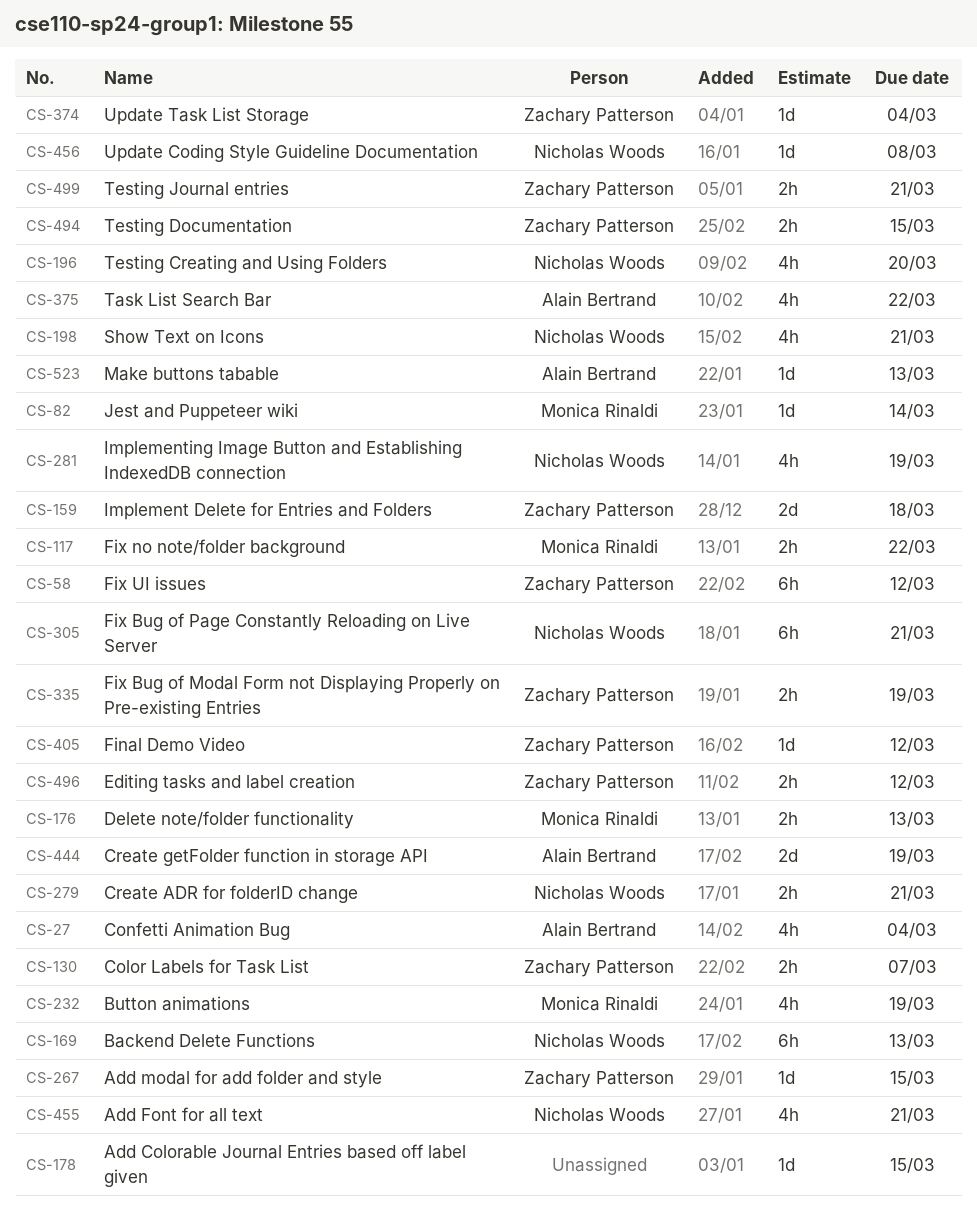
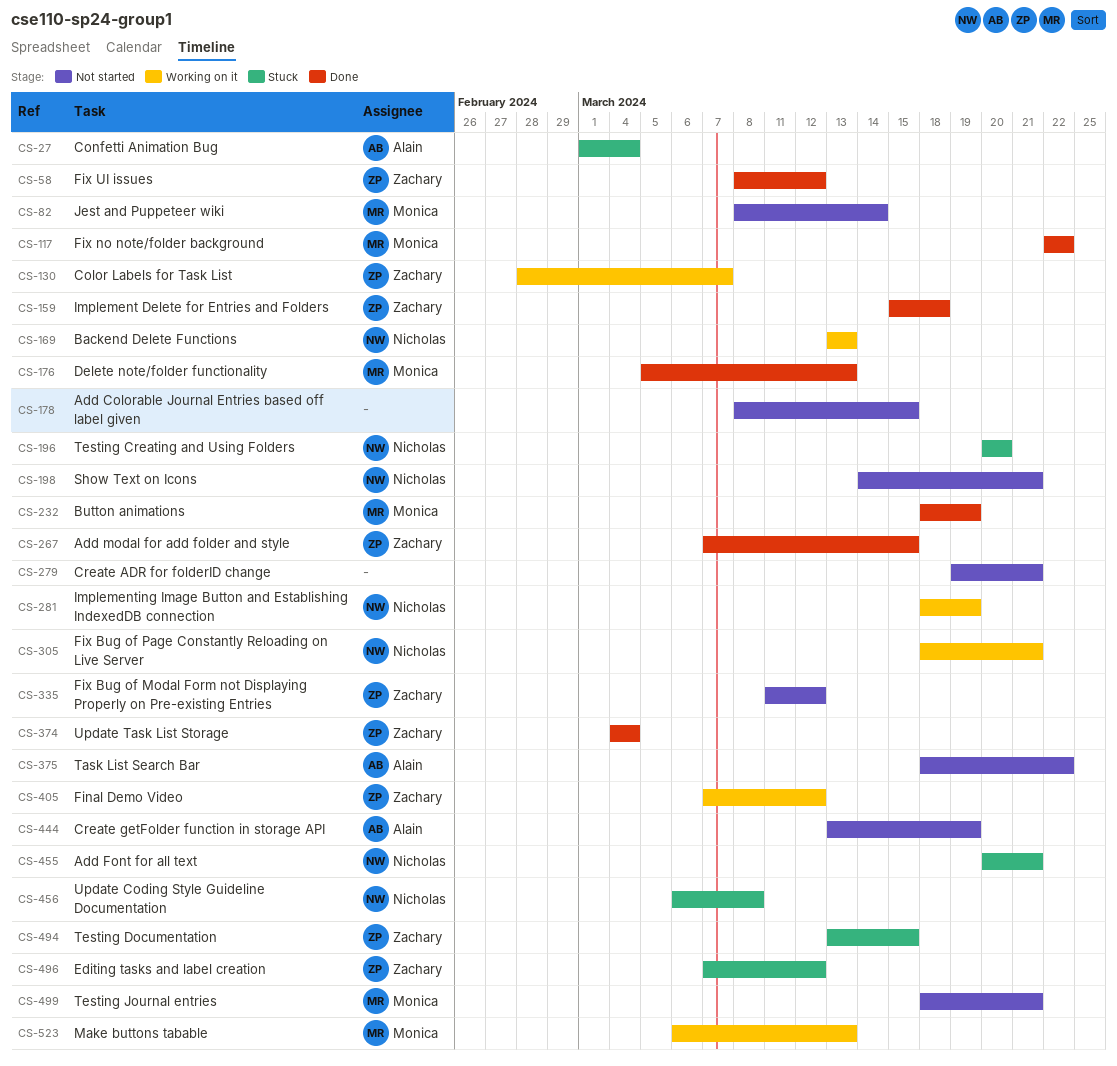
CS-279, owner: Nicholas Woods -> none
CS-335, due: Mar 19 -> Mar 12
CS-499, owner: Zachary Patterson -> Monica Rinaldi
CS-523, owner: Alain Bertrand -> Monica Rinaldi

